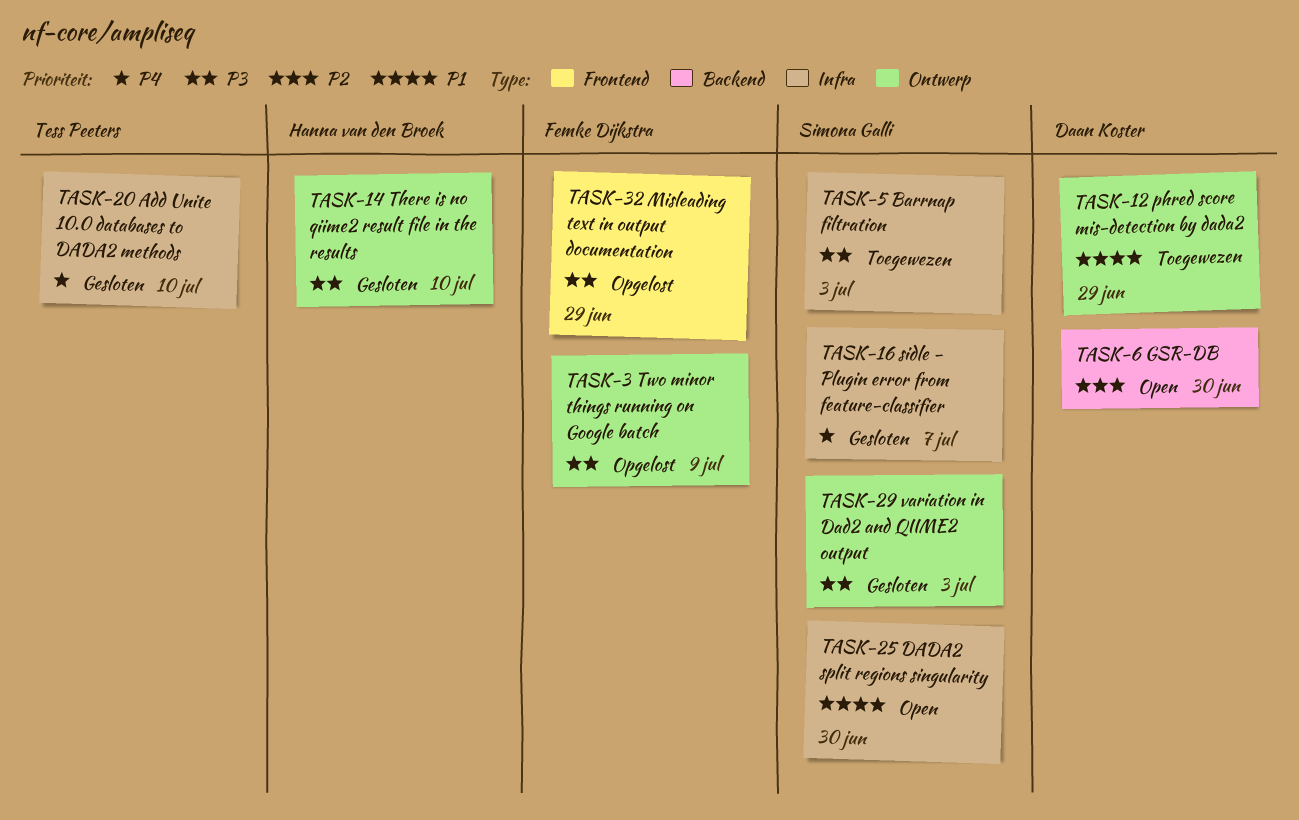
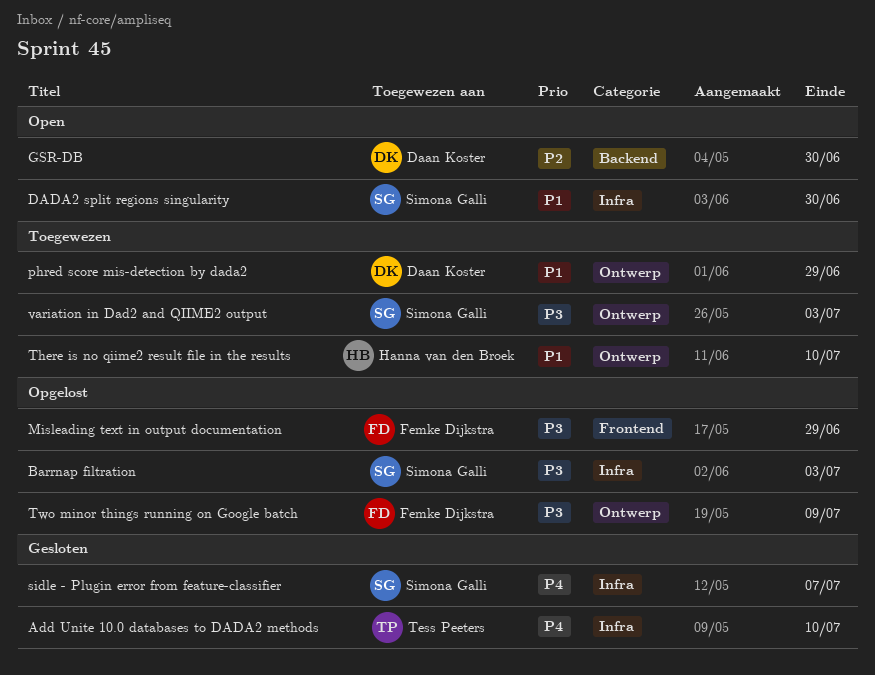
Barrnap filtration, status: Toegewezen -> Opgelost
There is no qiime2 result file in the results, status: Gesloten -> Toegewezen
There is no qiime2 result file in the results, priority: P3 -> P1
variation in Dad2 and QIIME2 output, status: Gesloten -> Toegewezen

